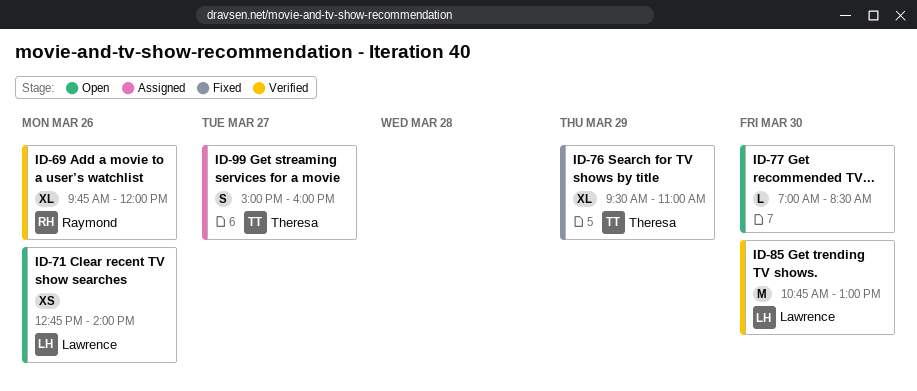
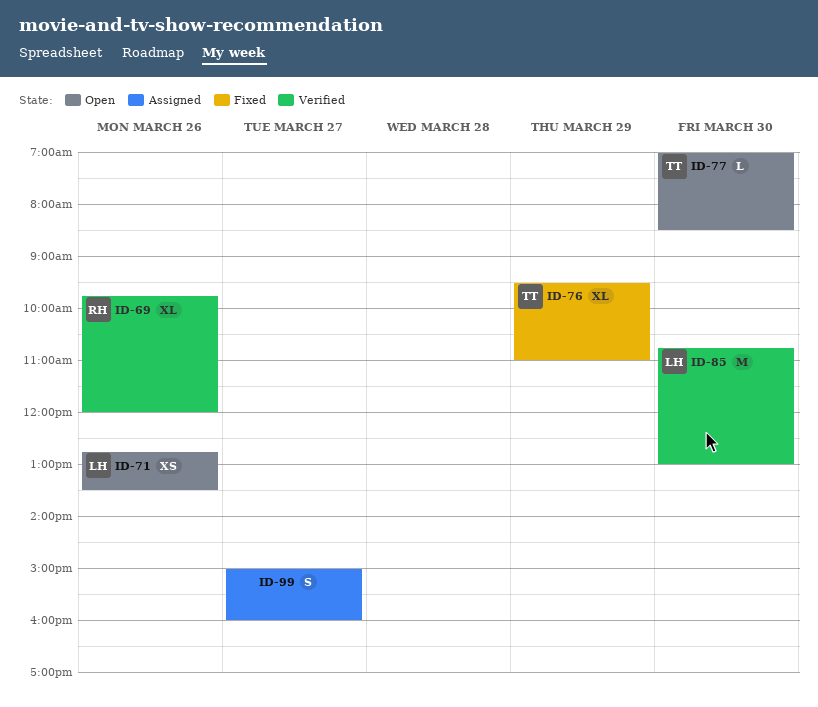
ID-71, ends: 14:00 -> 13:30
ID-77, owner: none -> Theresa
ID-99, owner: Theresa -> none

